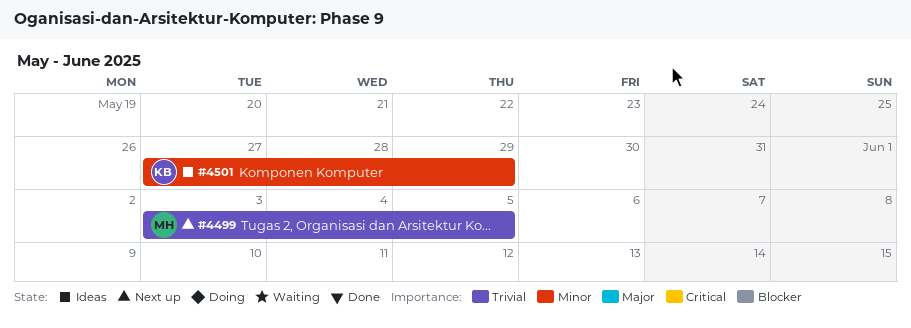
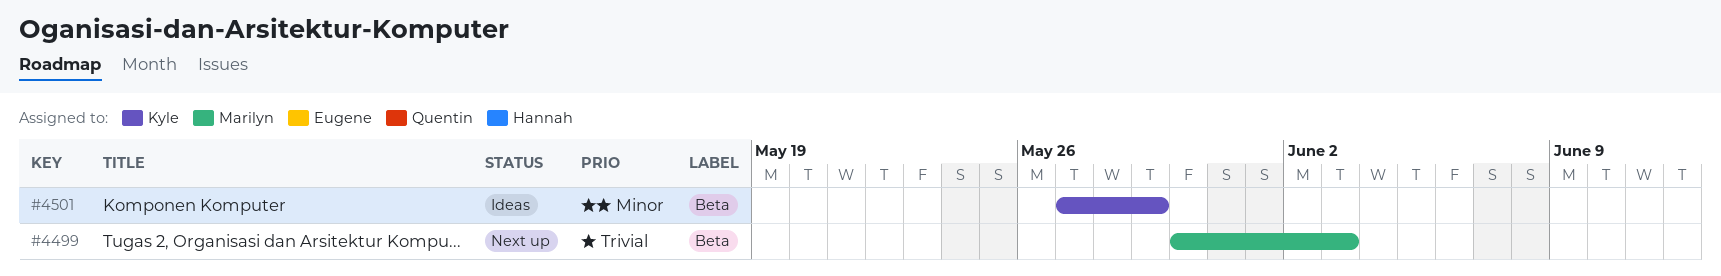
#4499, start: Jun 3 -> May 30
#4499, due: Jun 5 -> Jun 3

